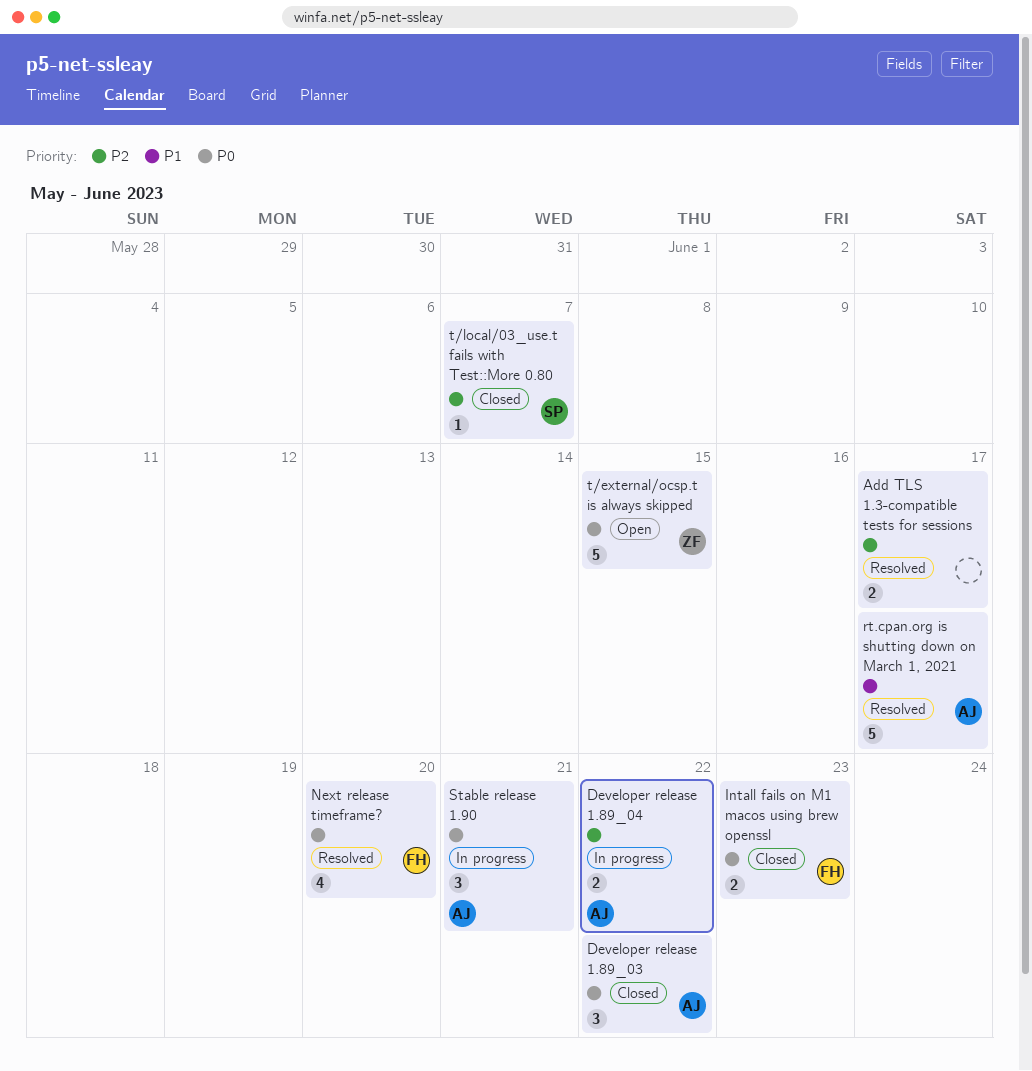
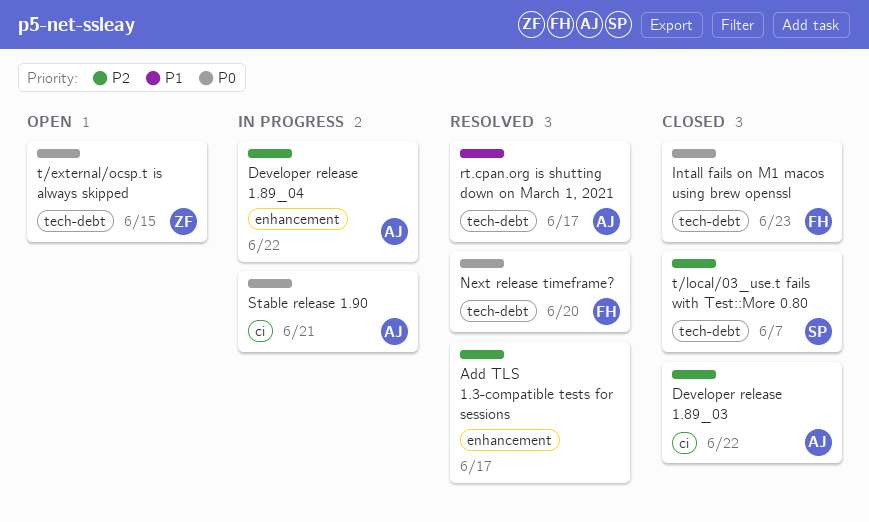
Developer release 1.89_03, priority: P0 -> P2

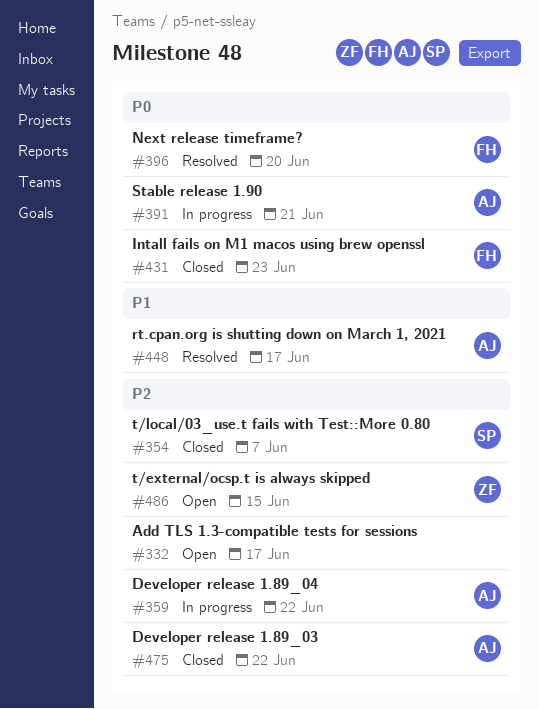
Add TLS 1.3-compatible tests for sessions, status: Resolved -> Open
t/external/ocsp.t is always skipped, priority: P0 -> P2

